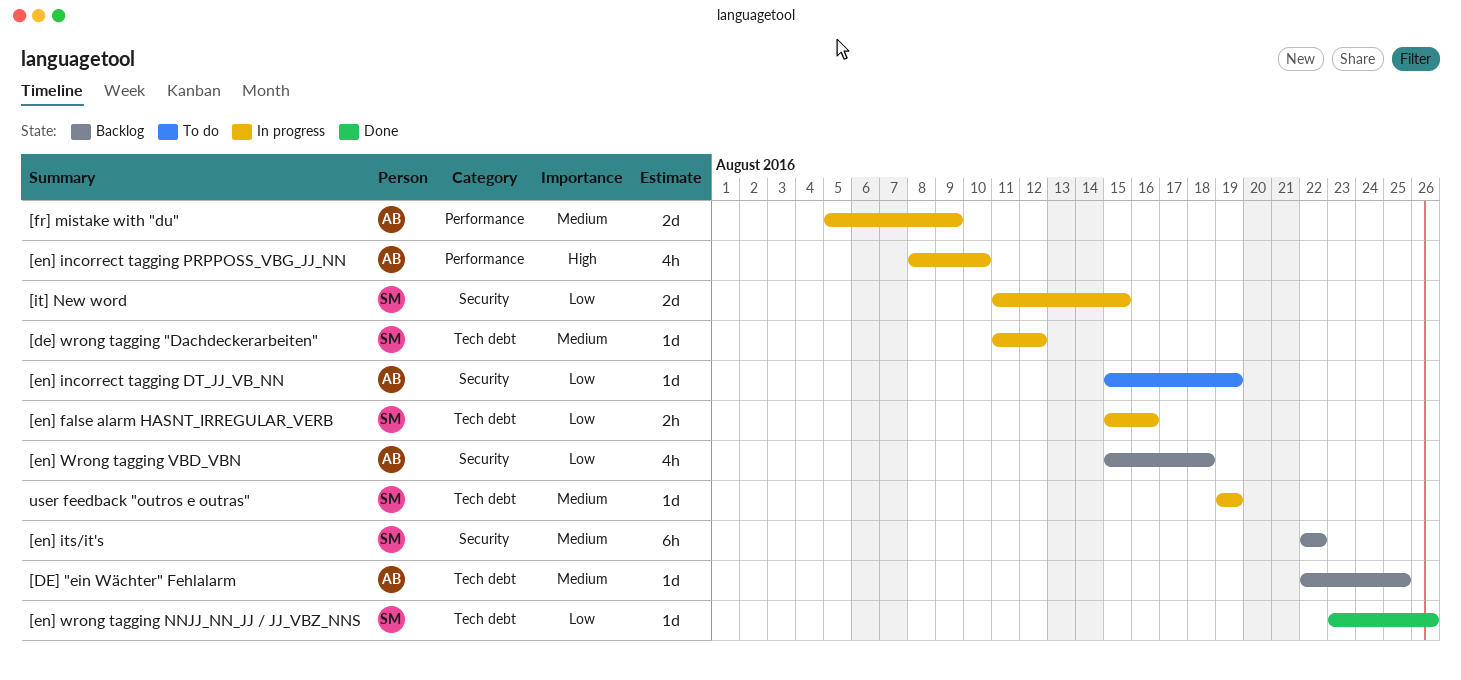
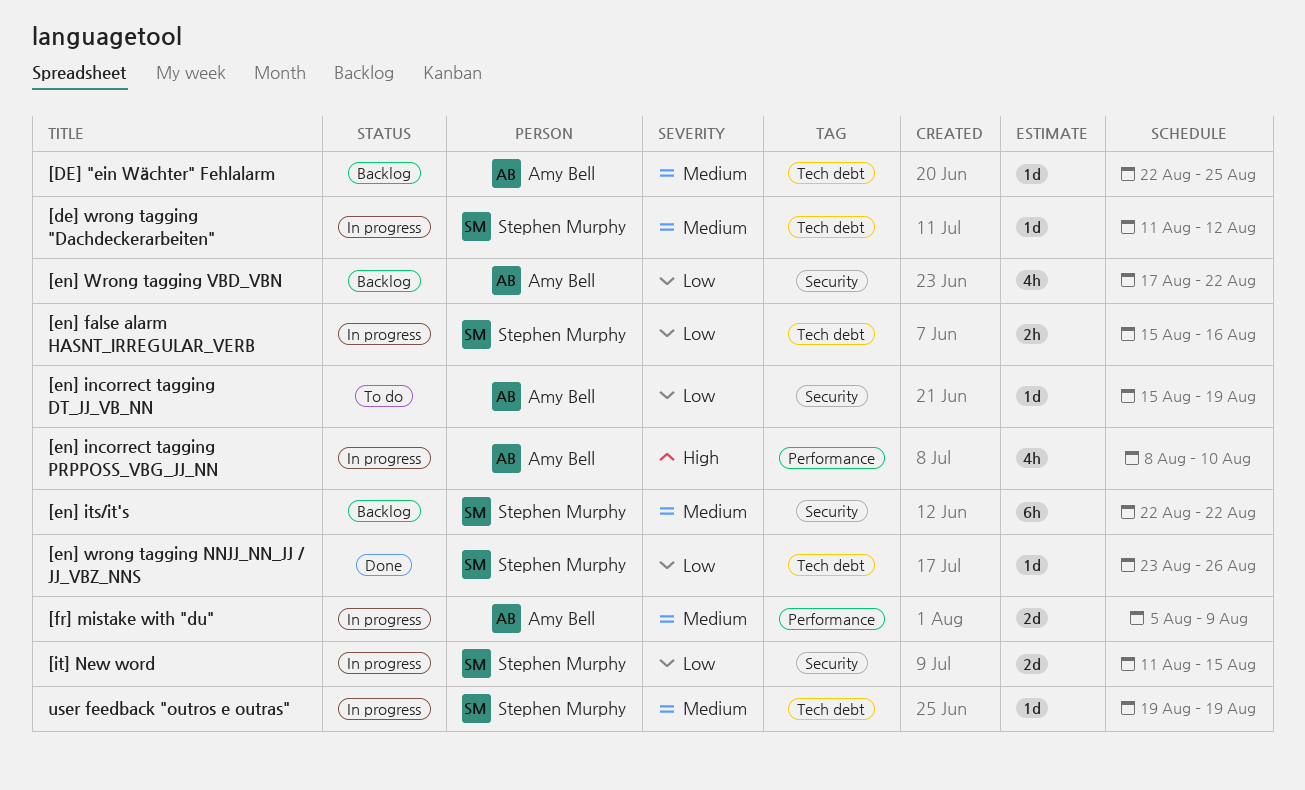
[en] Wrong tagging VBD_VBN, start: Aug 15 -> Aug 17
[en] Wrong tagging VBD_VBN, due: Aug 18 -> Aug 22

